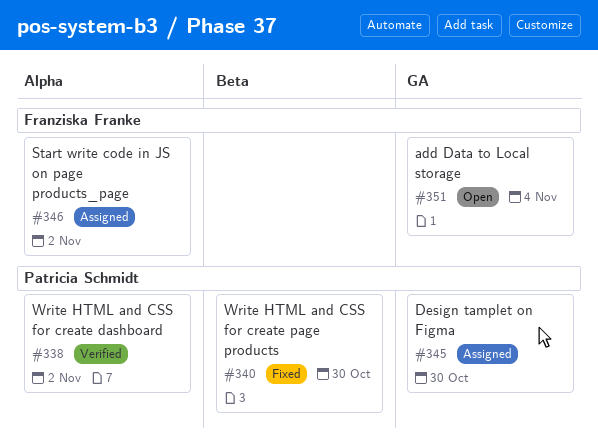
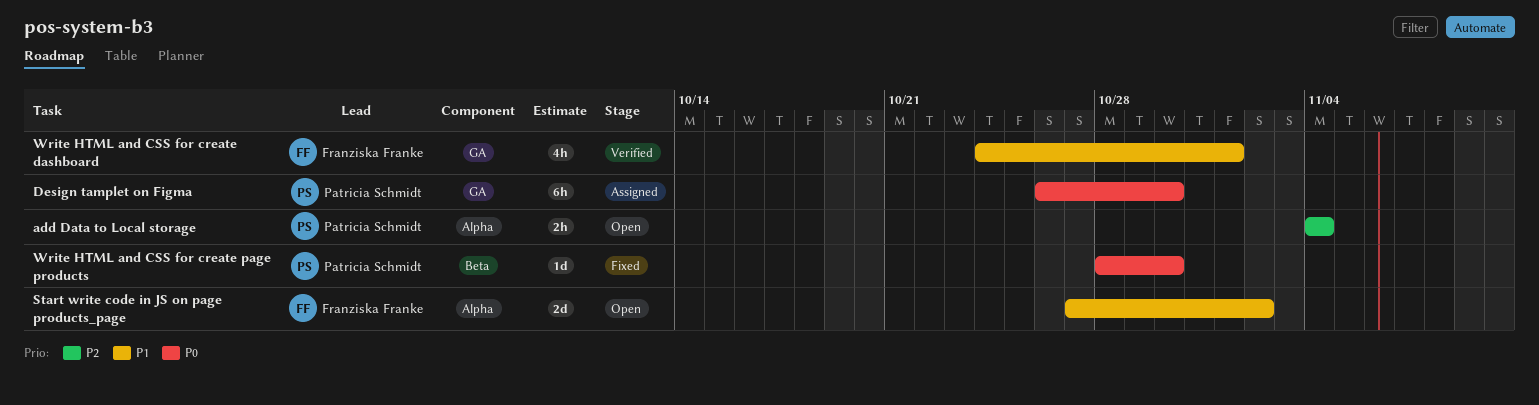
add Data to Local storage, owner: Franziska Franke -> Patricia Schmidt
add Data to Local storage, label: GA -> Alpha
Start write code in JS on page products_page, status: Assigned -> Open
Write HTML and CSS for create dashboard, owner: Patricia Schmidt -> Franziska Franke
Write HTML and CSS for create dashboard, label: Alpha -> GA
Write HTML and CSS for create dashboard, due: Nov 2 -> Nov 1

